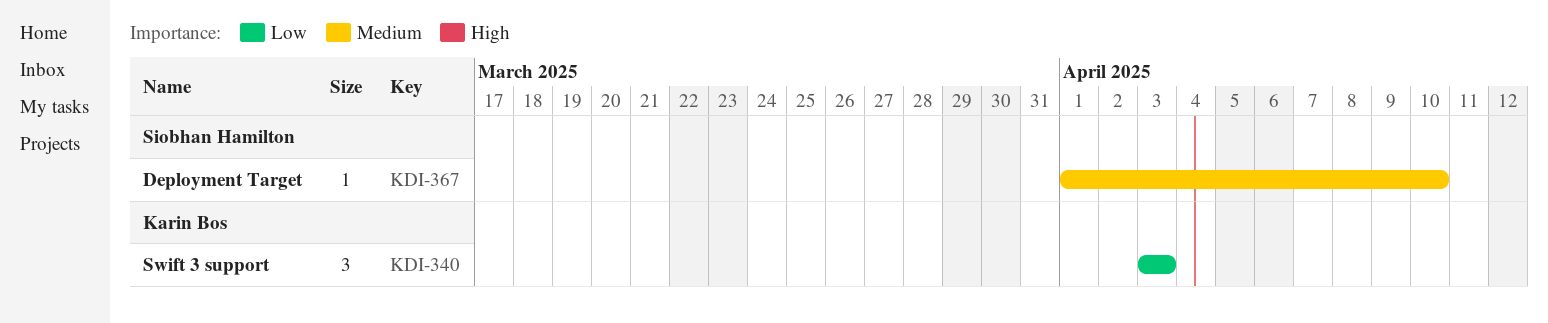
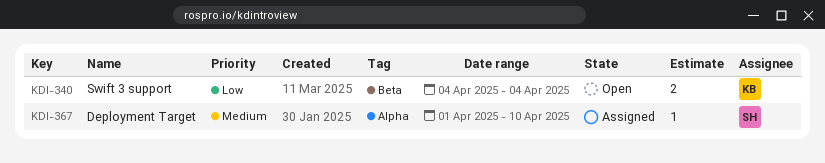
KDI-340, estimate: 3 -> 2
KDI-340, start: Apr 3 -> Apr 4
KDI-340, due: Apr 3 -> Apr 4

